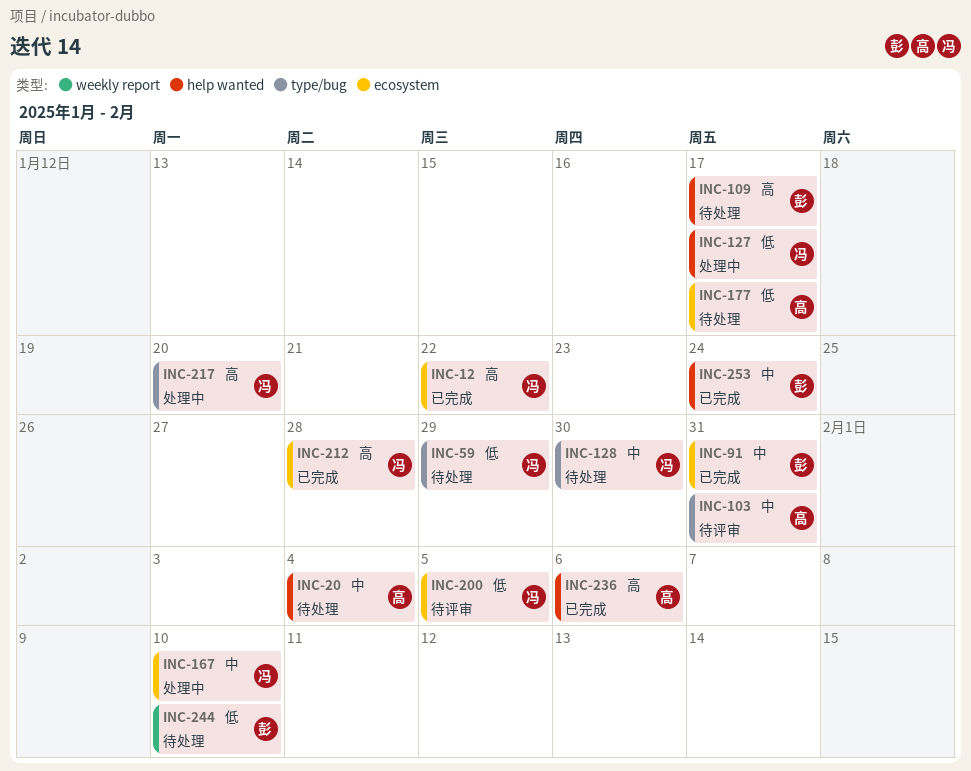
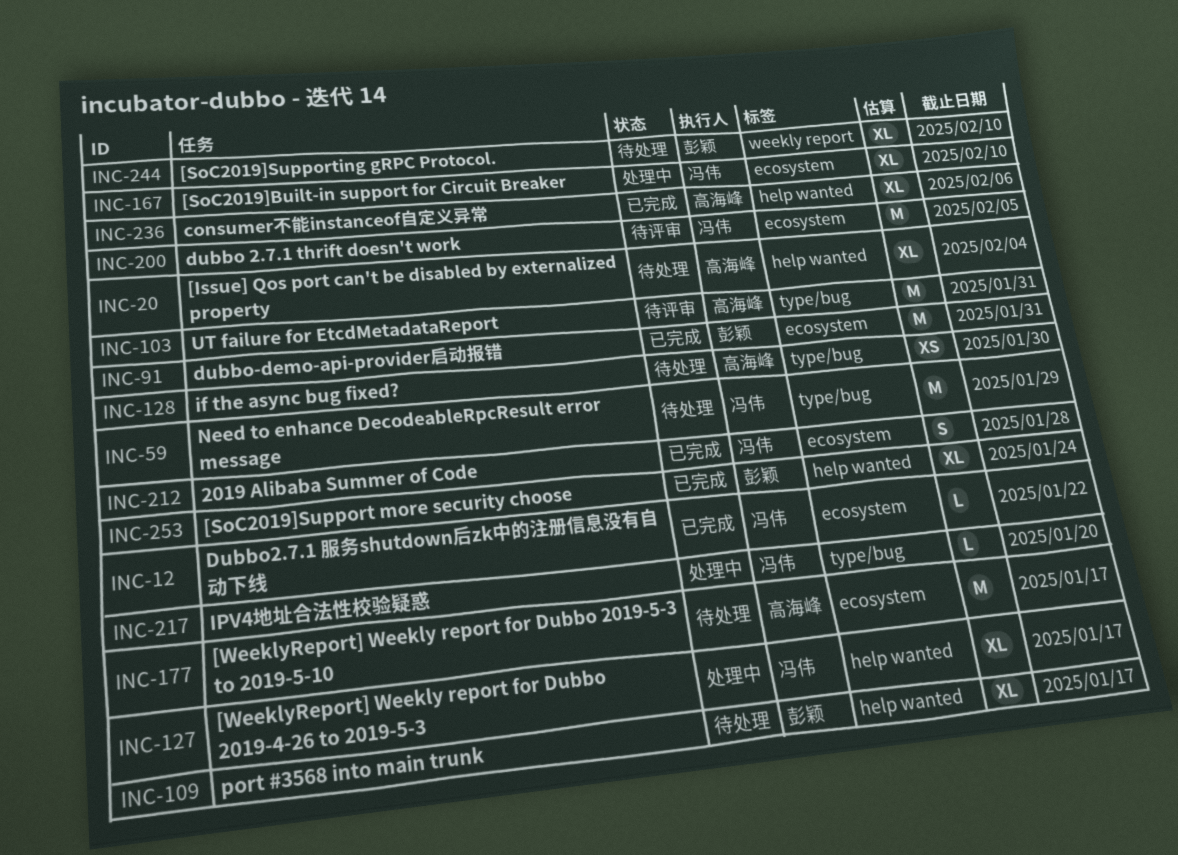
INC-128, owner: 冯伟 -> 高海峰

